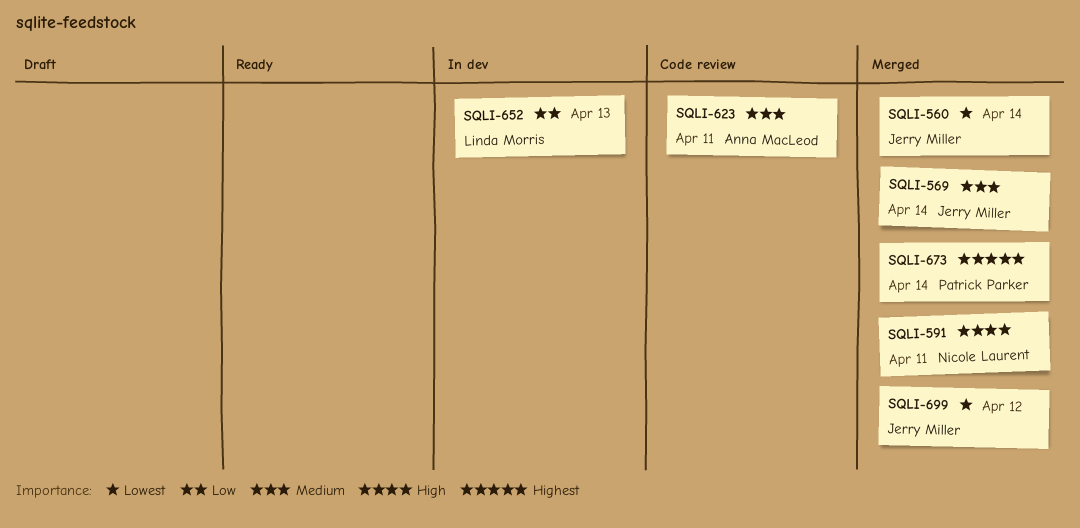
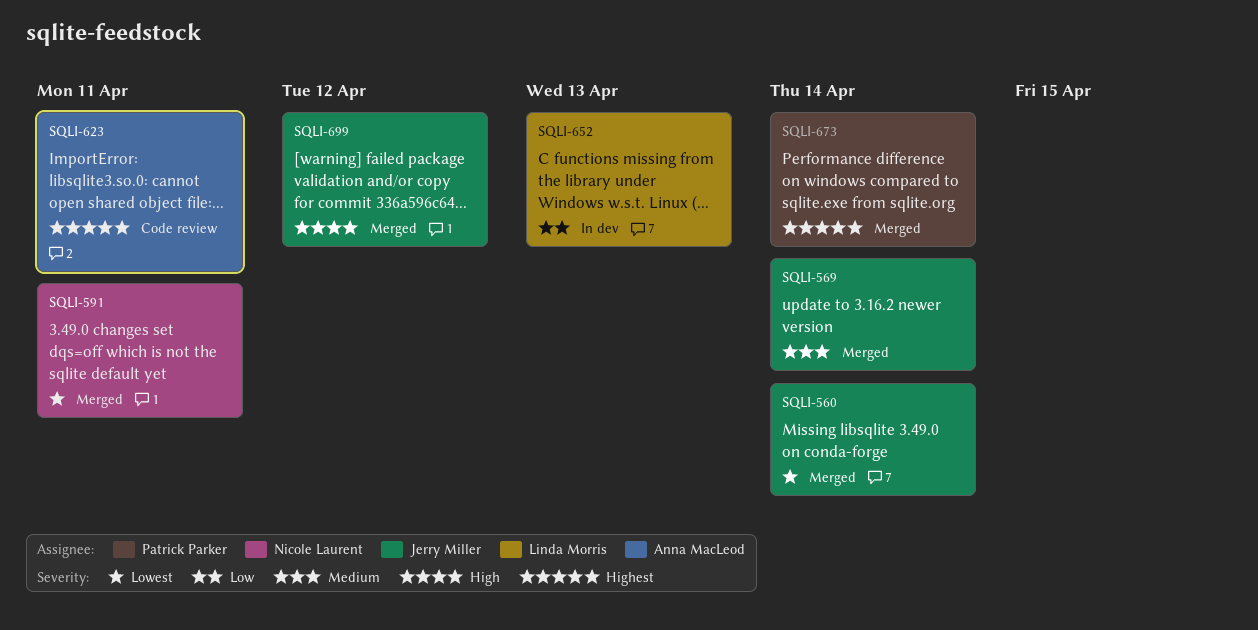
SQLI-591, priority: High -> Lowest
SQLI-623, priority: Medium -> Highest
SQLI-699, priority: Lowest -> High

